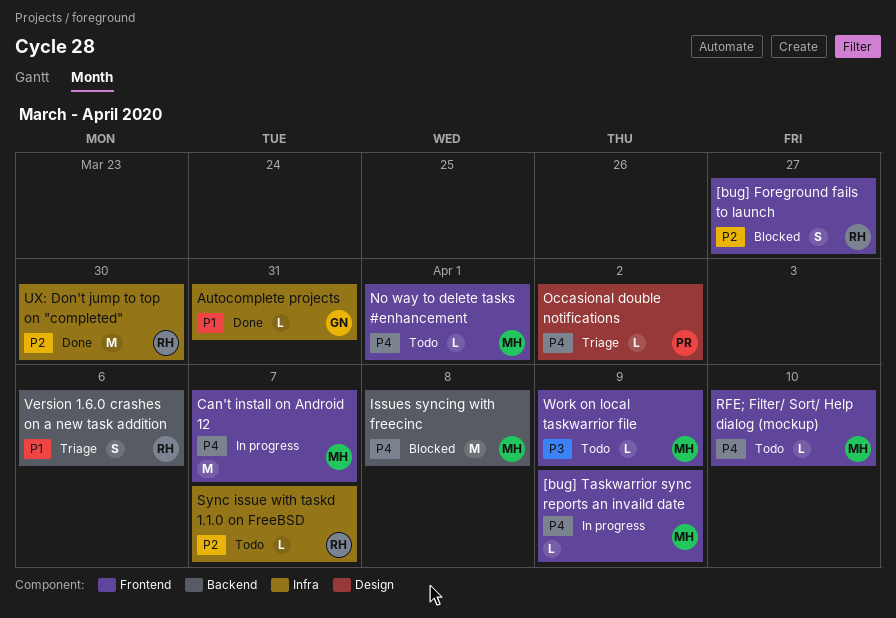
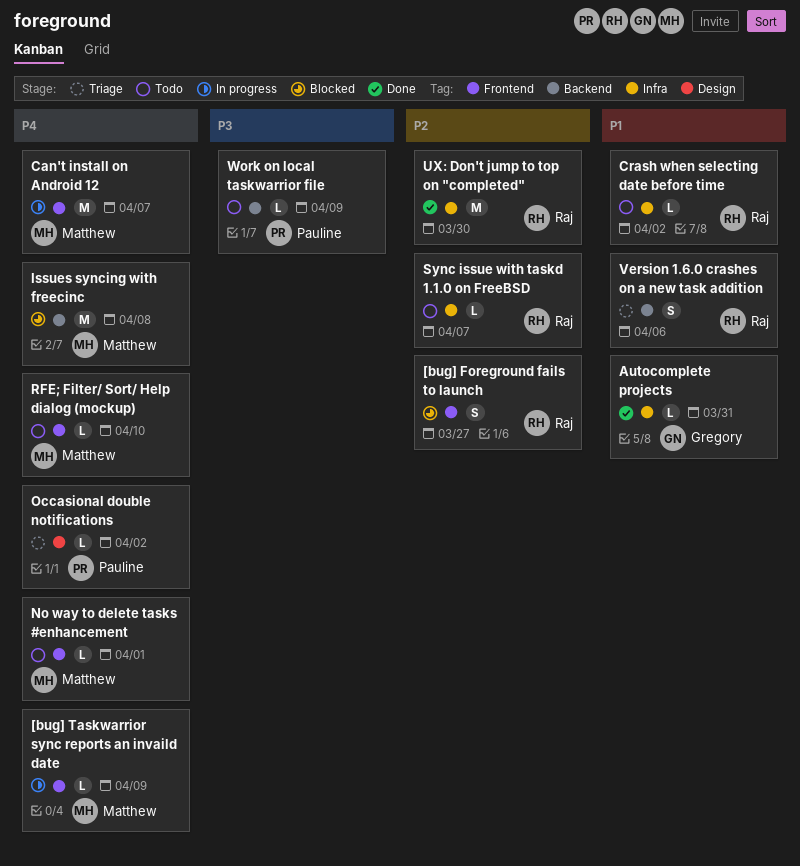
Crash when selecting date before time: none -> present
Work on local taskwarrior file, owner: Matthew -> Pauline
Work on local taskwarrior file, label: Frontend -> Backend

